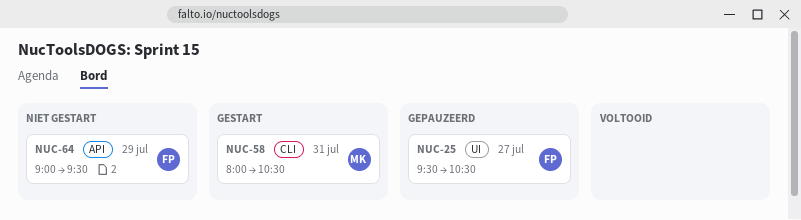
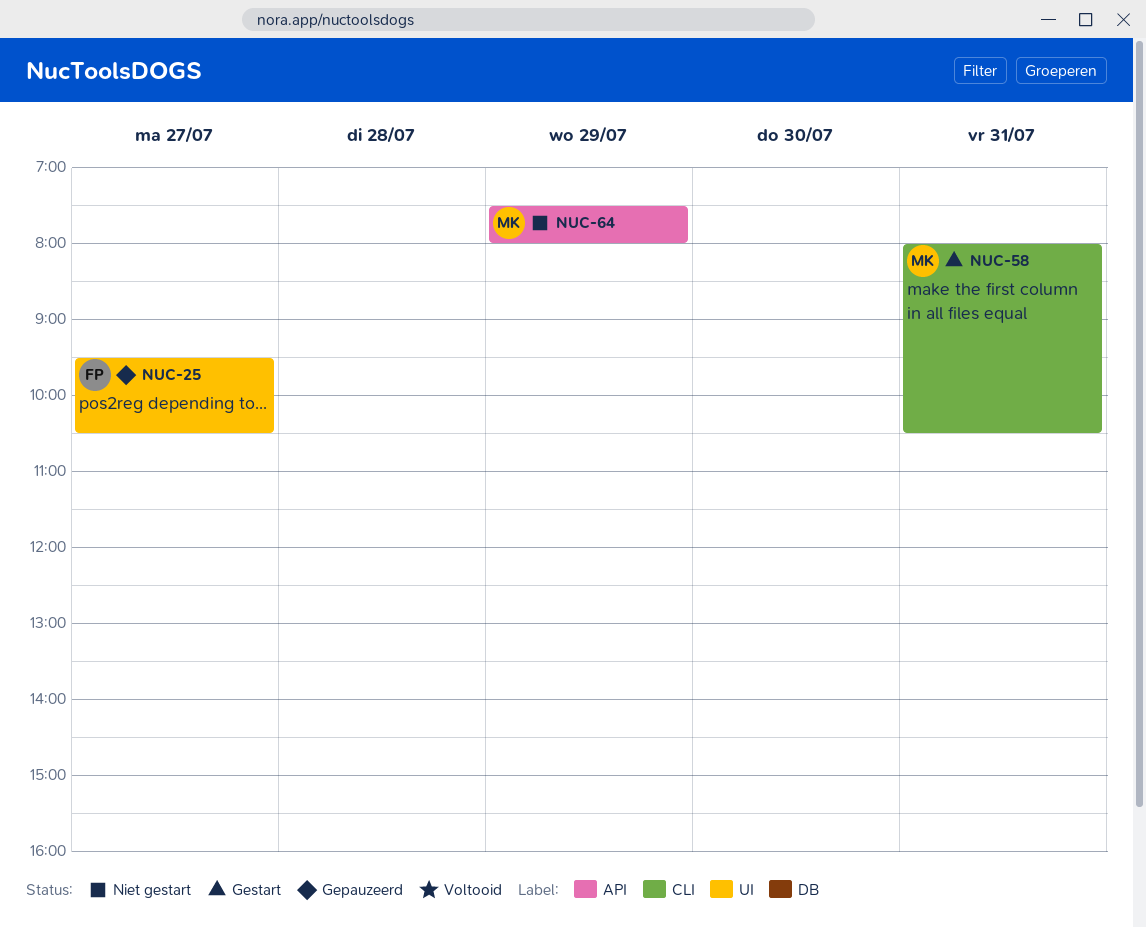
NUC-64, owner: FP -> MK
NUC-64, begins: 09:00 -> 07:30
NUC-64, ends: 09:30 -> 08:00

